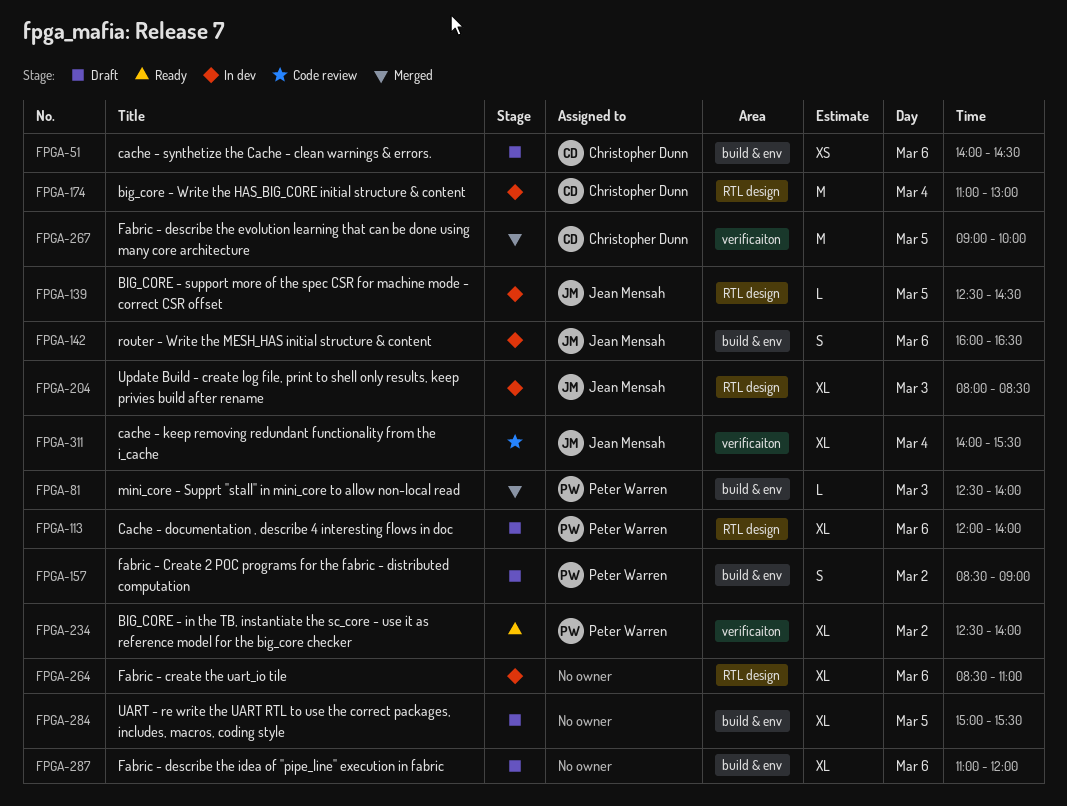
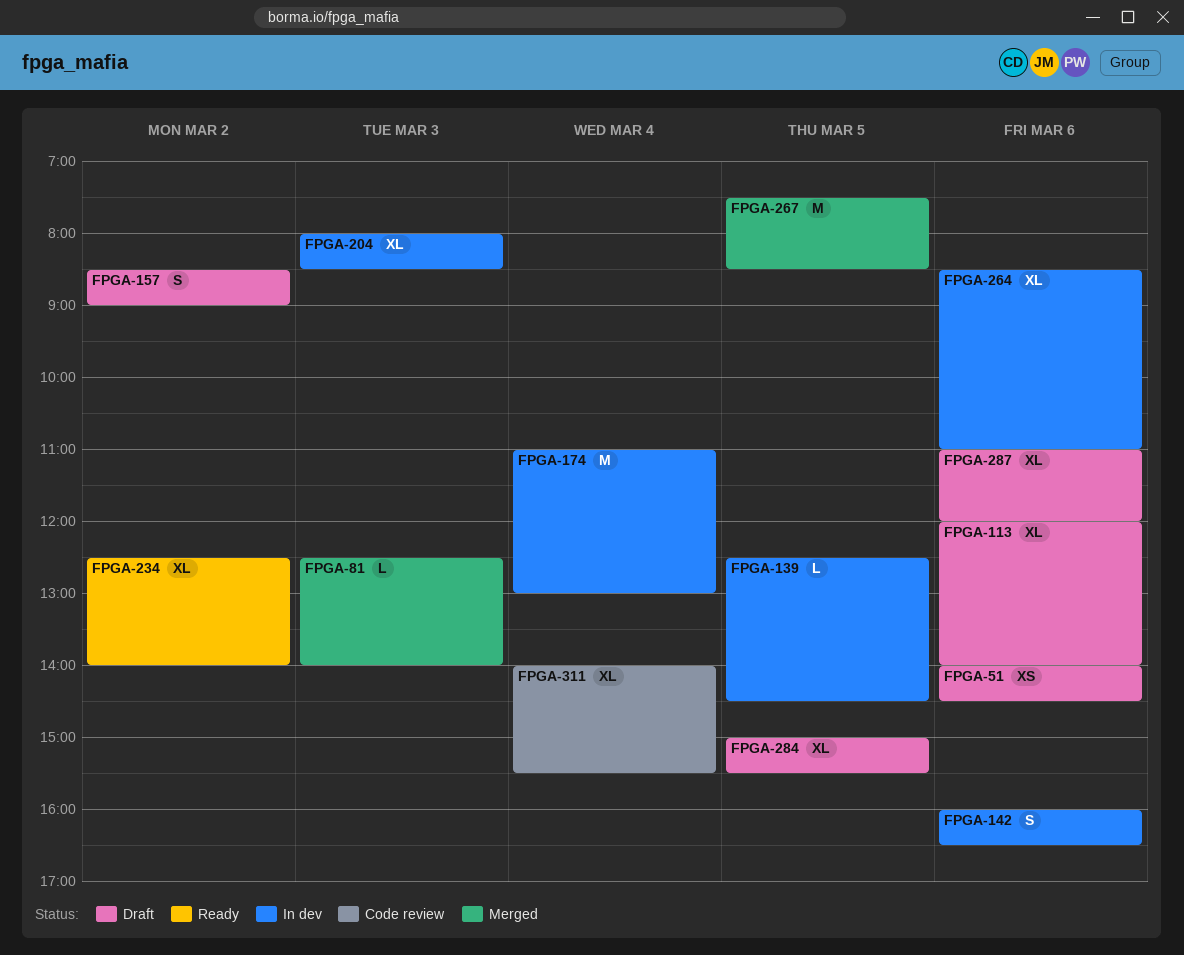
FPGA-267, begins: 09:00 -> 07:30
FPGA-267, ends: 10:00 -> 08:30

